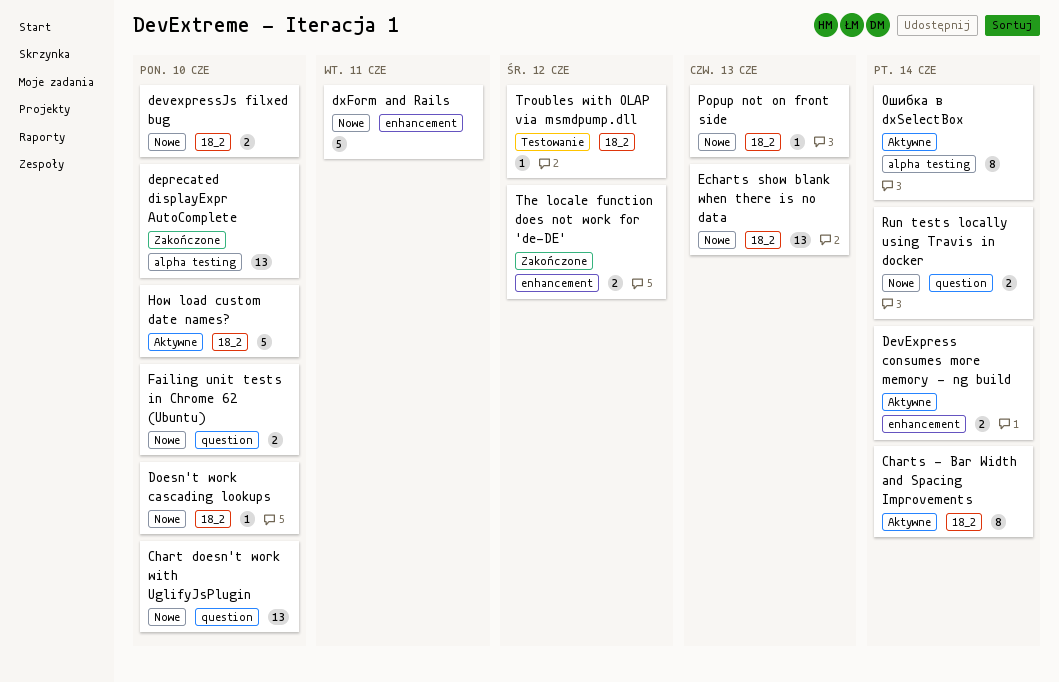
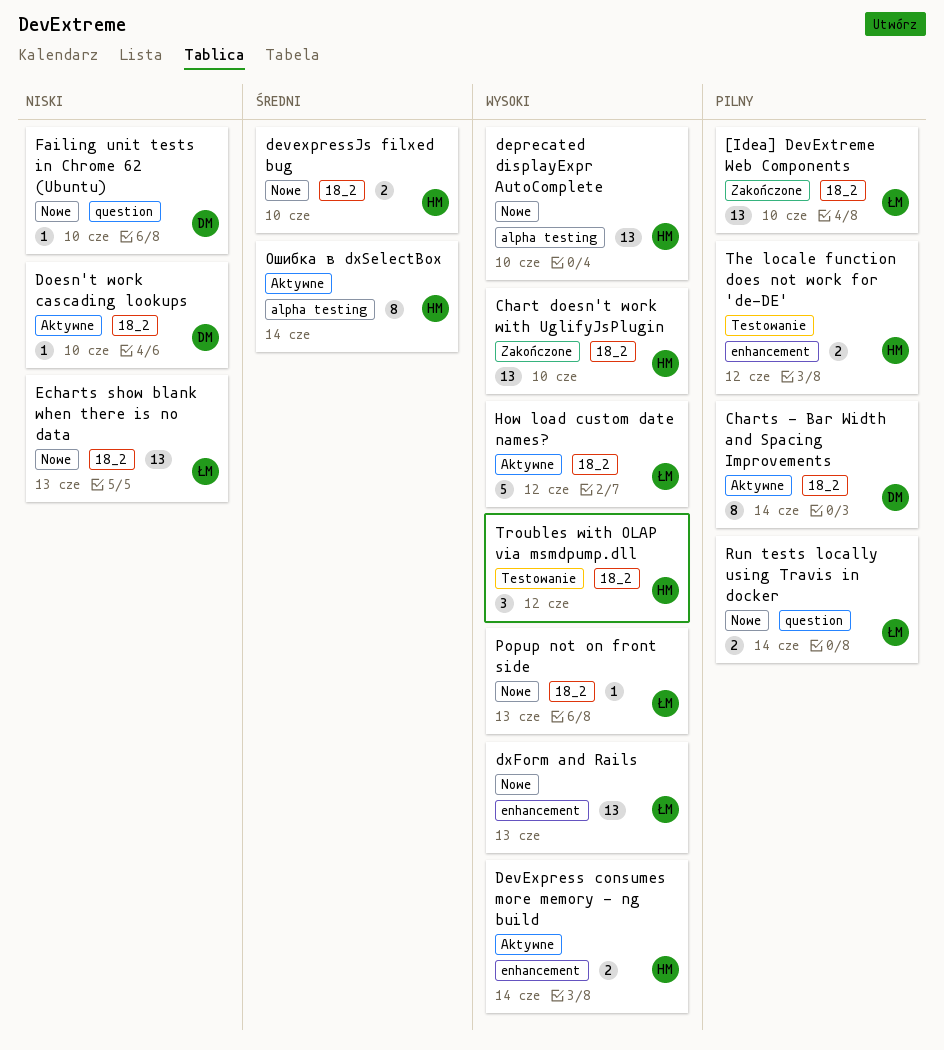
[Idea] DevExtreme Web Components: none -> present
Chart doesn't work with UglifyJsPlugin, status: Nowe -> Zakończone
Chart doesn't work with UglifyJsPlugin, label: question -> 18_2
deprecated displayExpr AutoComplete, status: Zakończone -> Nowe
Doesn't work cascading lookups, status: Nowe -> Aktywne
dxForm and Rails, estimate: 5 -> 13
dxForm and Rails, due: Jun 11 -> Jun 13
Failing unit tests in Chrome 62 (Ubuntu), estimate: 2 -> 1
How load custom date names?, due: Jun 10 -> Jun 12
The locale function does not work for 'de-DE', status: Zakończone -> Testowanie
Troubles with OLAP via msmdpump.dll, estimate: 1 -> 3

